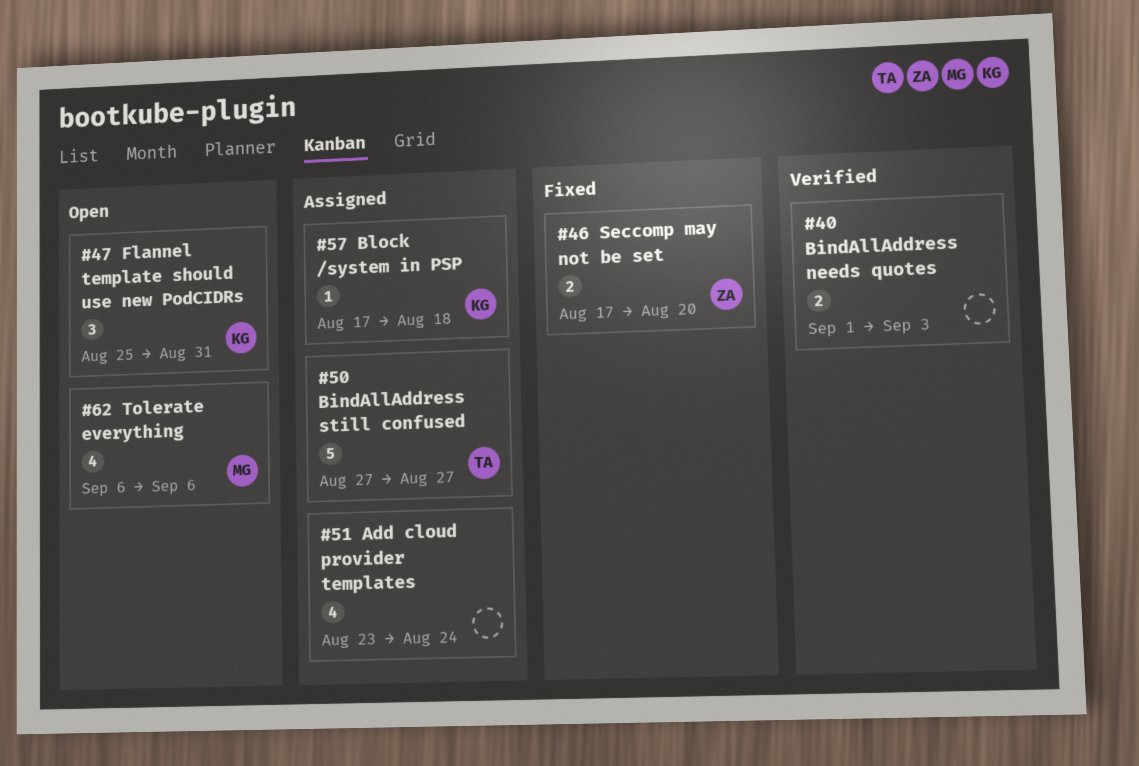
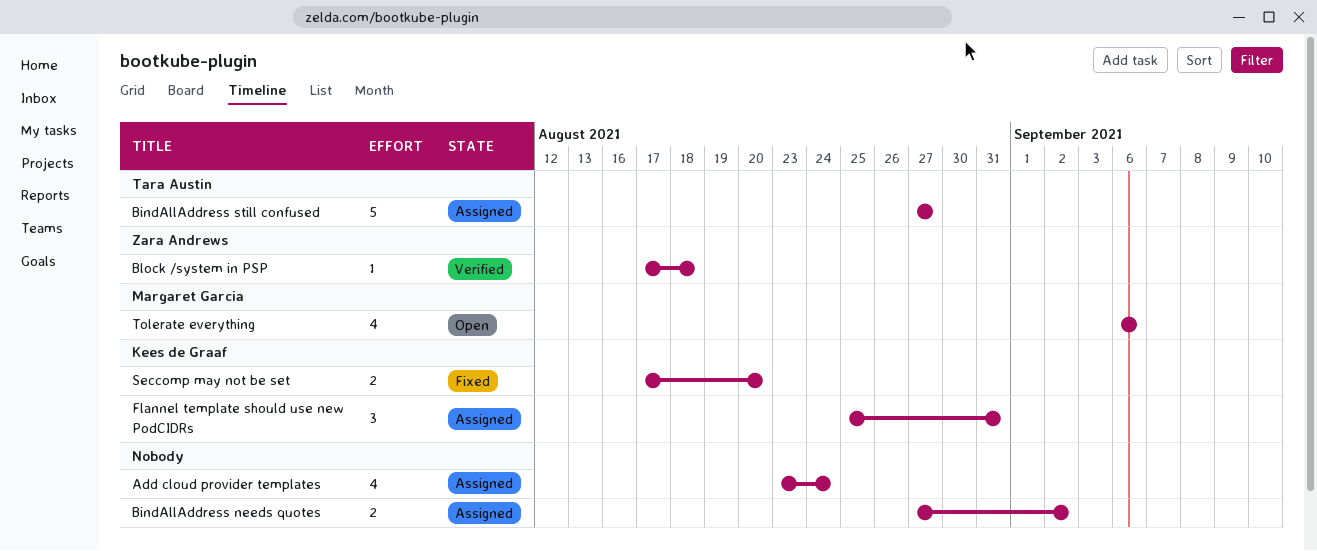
BindAllAddress needs quotes, status: Verified -> Assigned
BindAllAddress needs quotes, start: Sep 1 -> Aug 27
BindAllAddress needs quotes, due: Sep 3 -> Sep 2
Block /system in PSP, status: Assigned -> Verified
Block /system in PSP, owner: Kees de Graaf -> Zara Andrews
Flannel template should use new PodCIDRs, status: Open -> Assigned
Seccomp may not be set, owner: Zara Andrews -> Kees de Graaf

